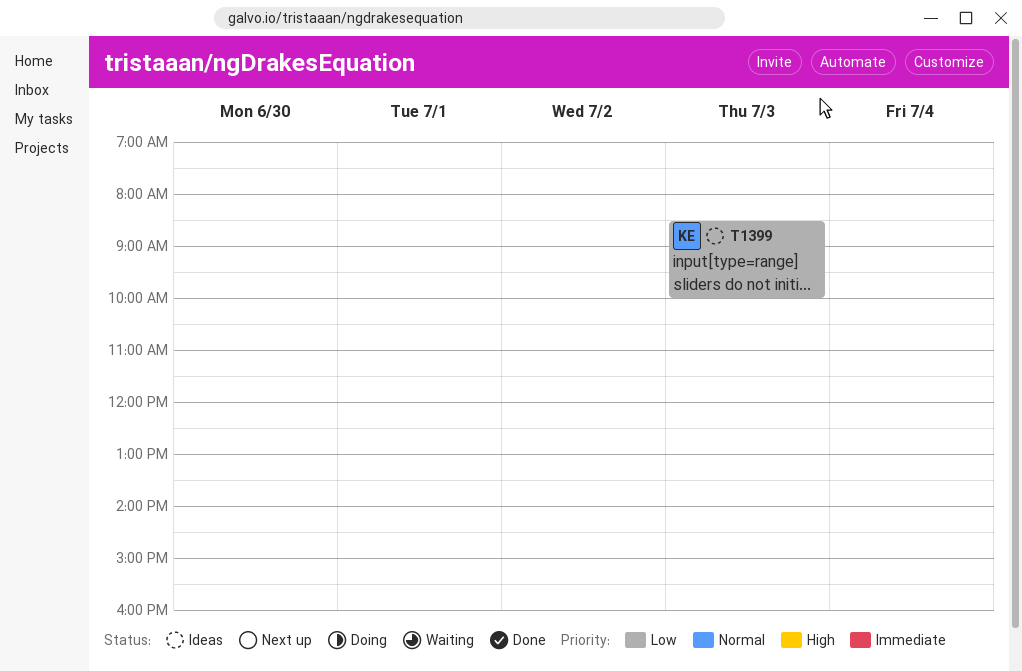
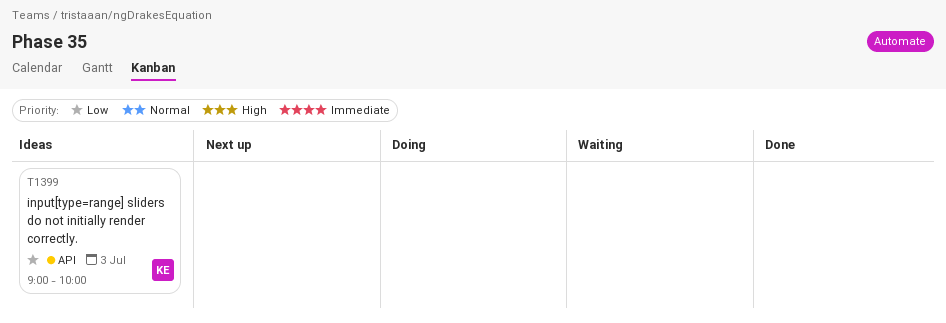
T1399, begins: 08:30 -> 09:00

